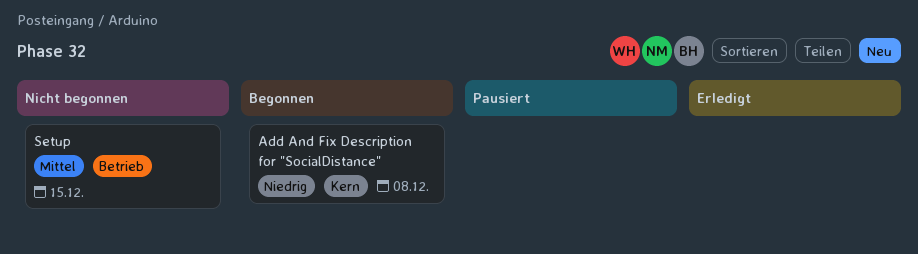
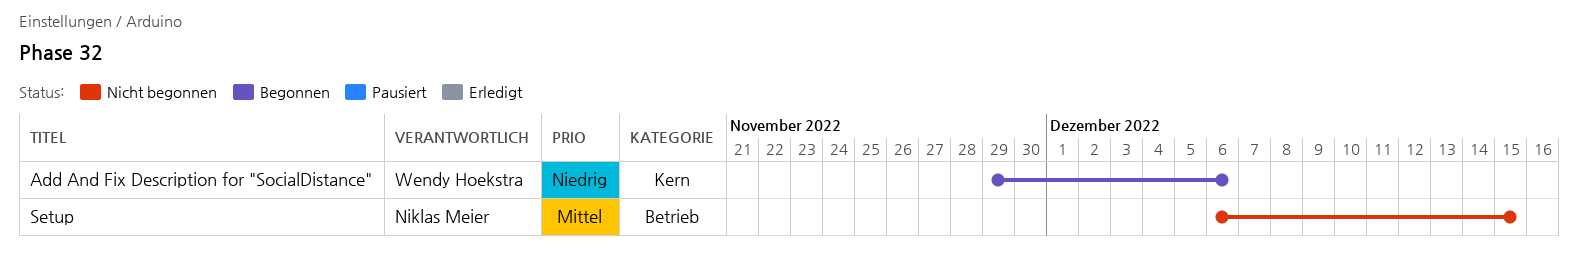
Add And Fix Description for "SocialDistance", due: Dec 8 -> Dec 6

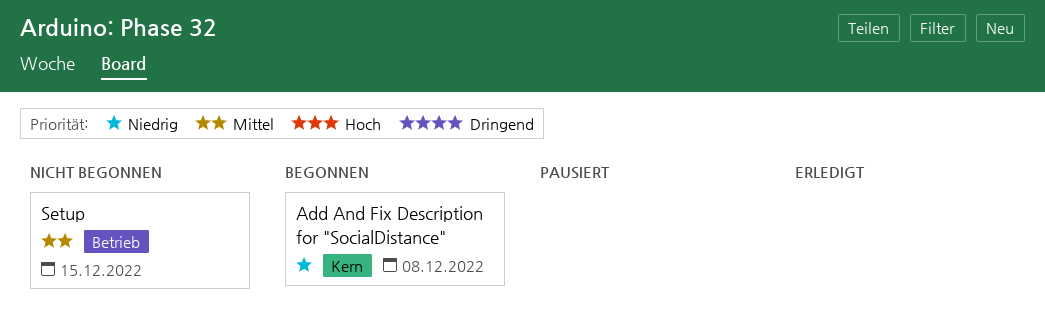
Add And Fix Description for "SocialDistance", due: Dec 6 -> Dec 8

